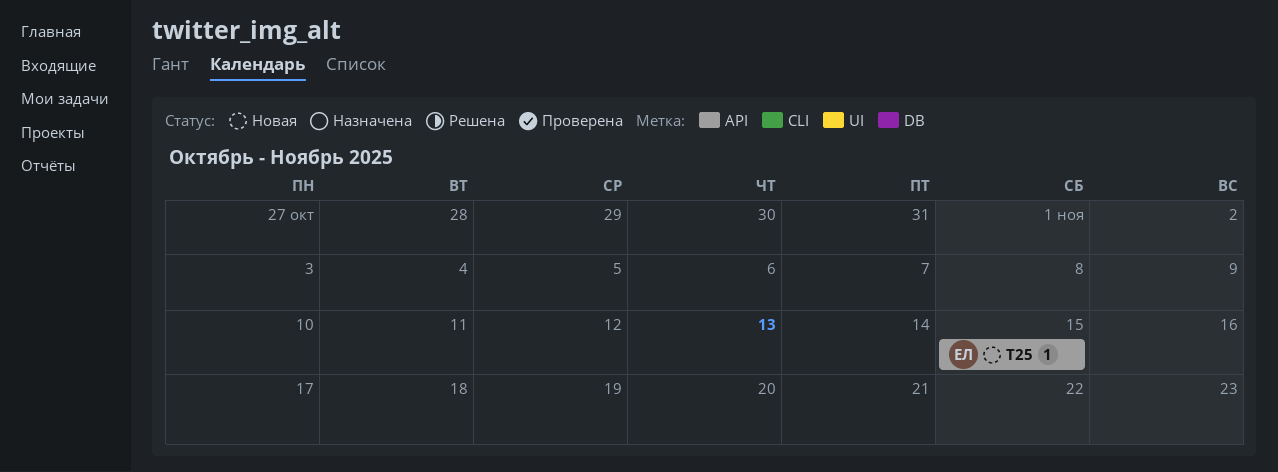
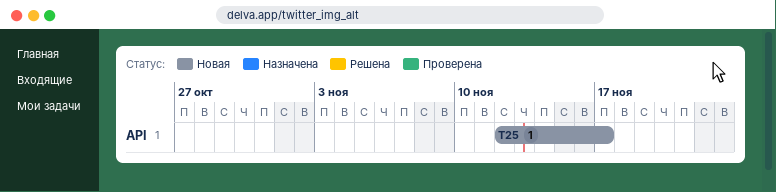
T25, start: Nov 15 -> Nov 12
T25, due: Nov 15 -> Nov 17

